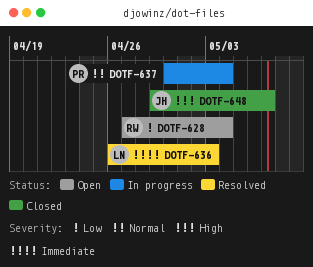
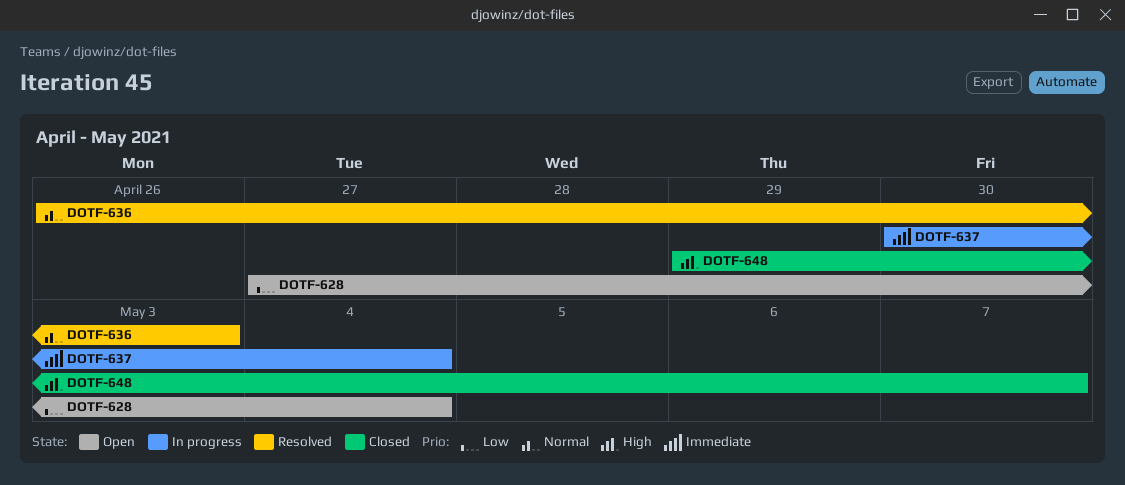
DOTF-636, priority: Immediate -> Normal
DOTF-637, priority: Normal -> Immediate

